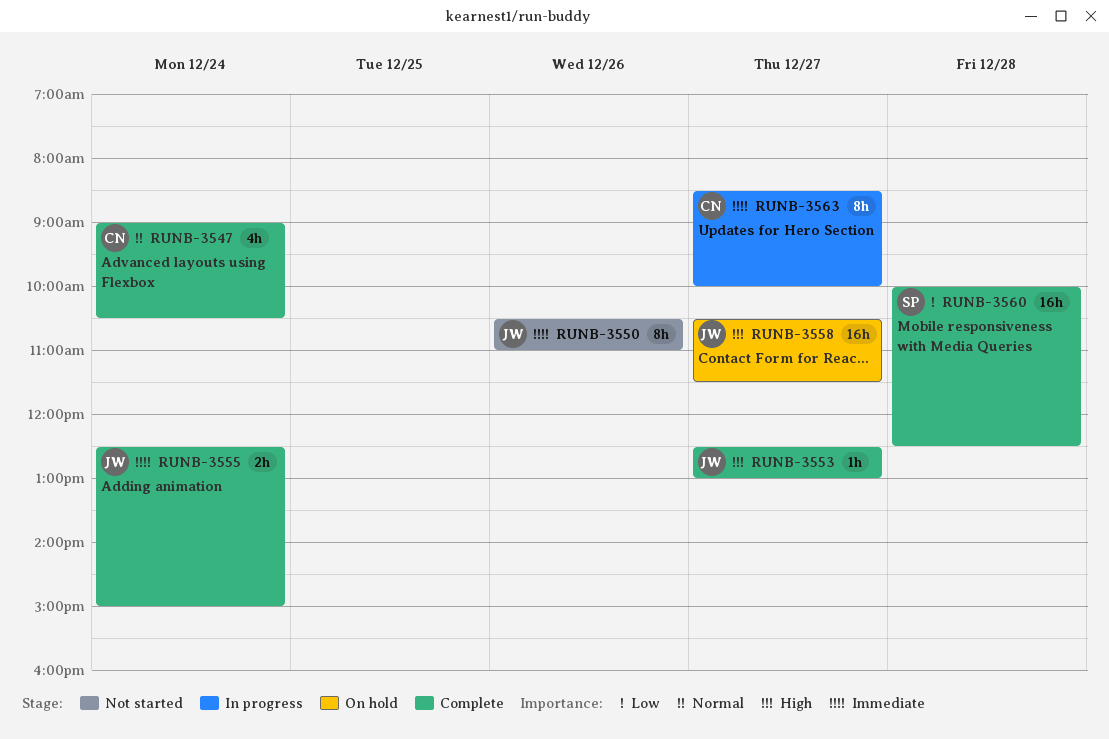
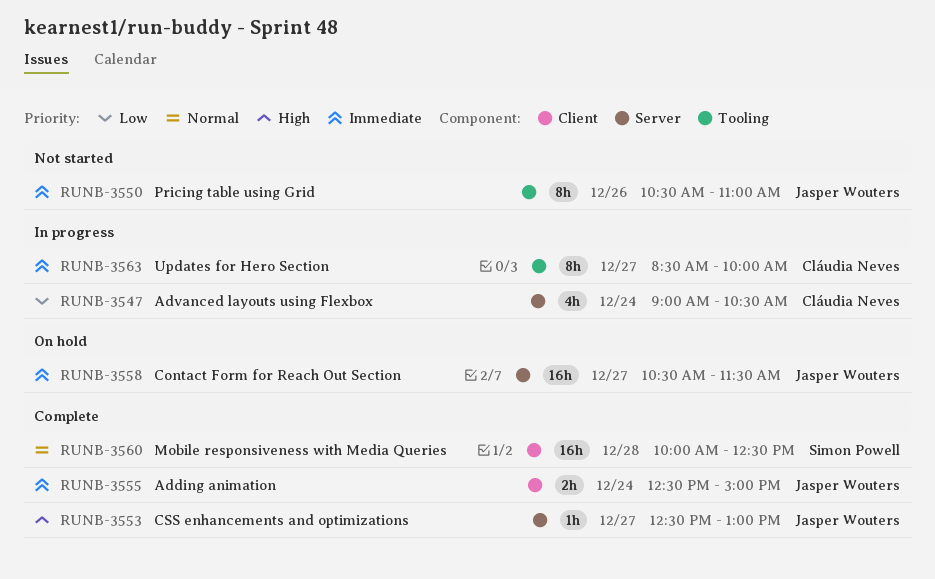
RUNB-3547, status: Complete -> In progress
RUNB-3547, priority: Normal -> Low
RUNB-3558, priority: High -> Immediate
RUNB-3560, priority: Low -> Normal

